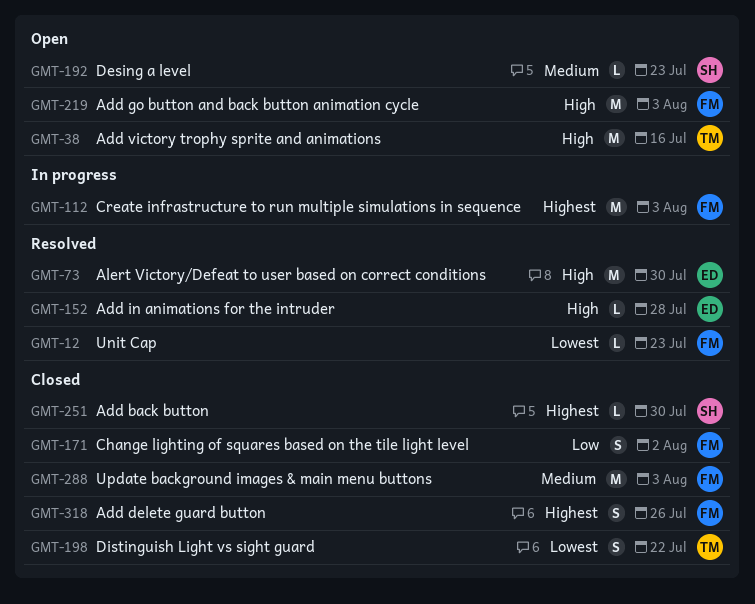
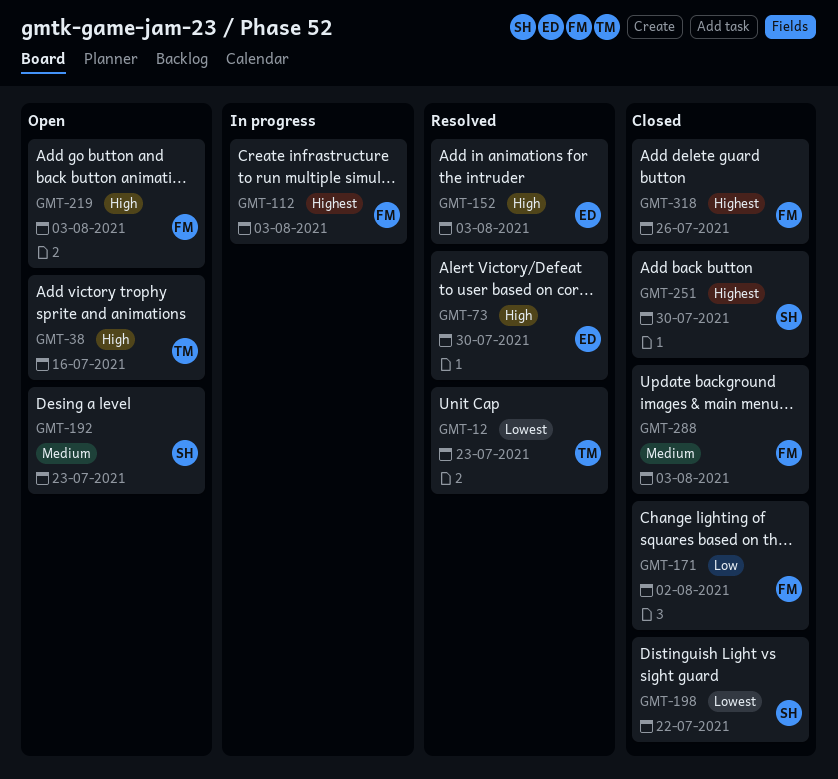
GMT-12, owner: FM -> TM
GMT-152, due: Jul 28 -> Aug 3
GMT-198, owner: TM -> SH

